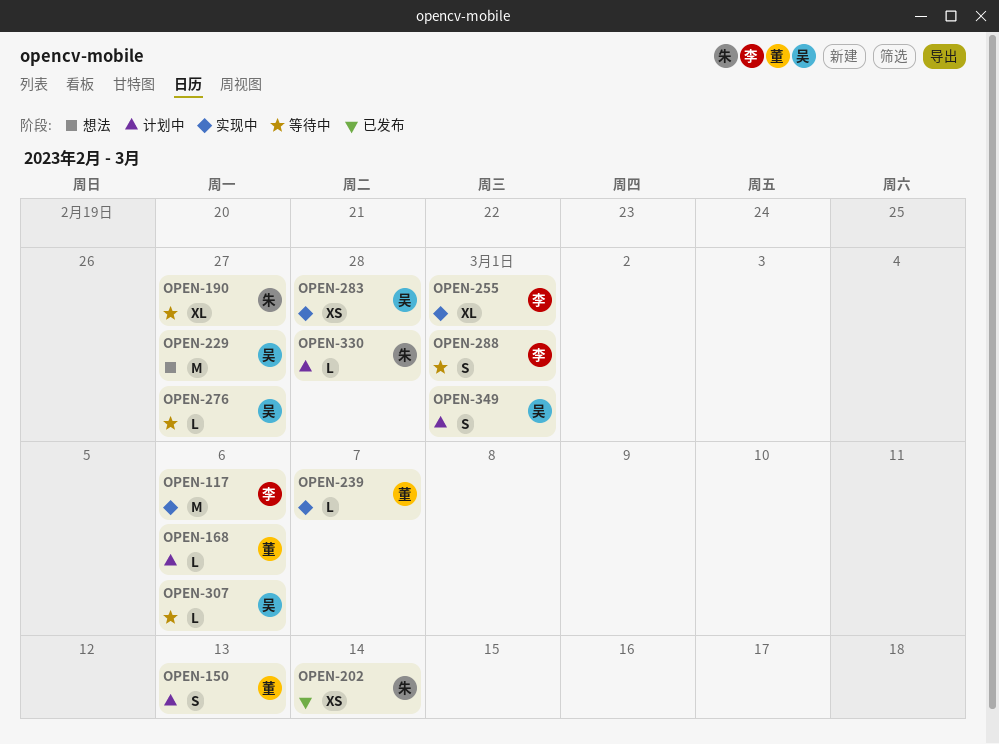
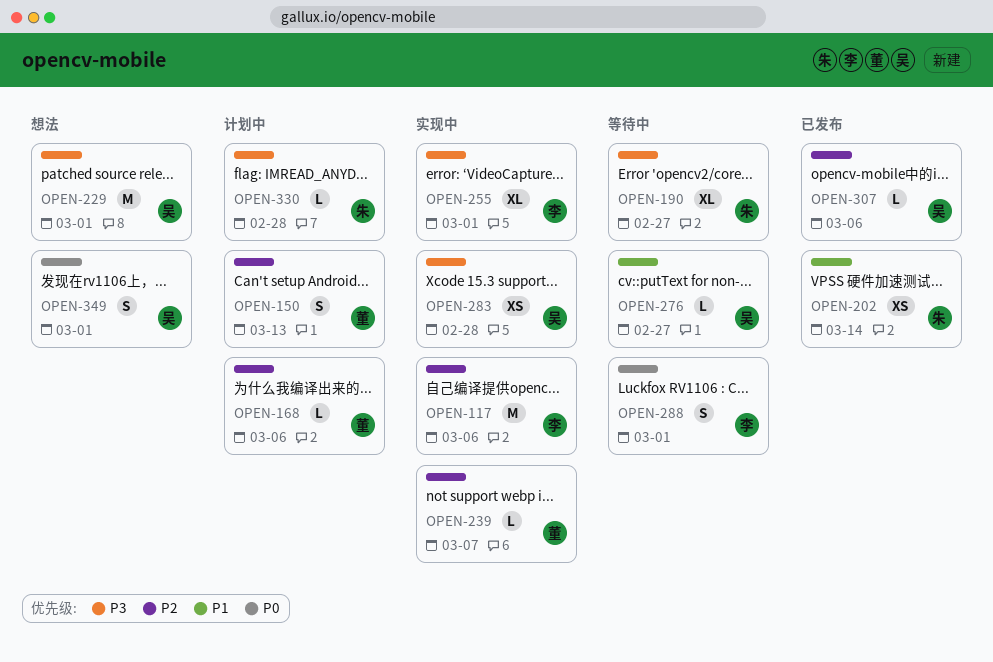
OPEN-229, due: Feb 27 -> Mar 1
OPEN-307, status: 等待中 -> 已发布
OPEN-349, status: 计划中 -> 想法

